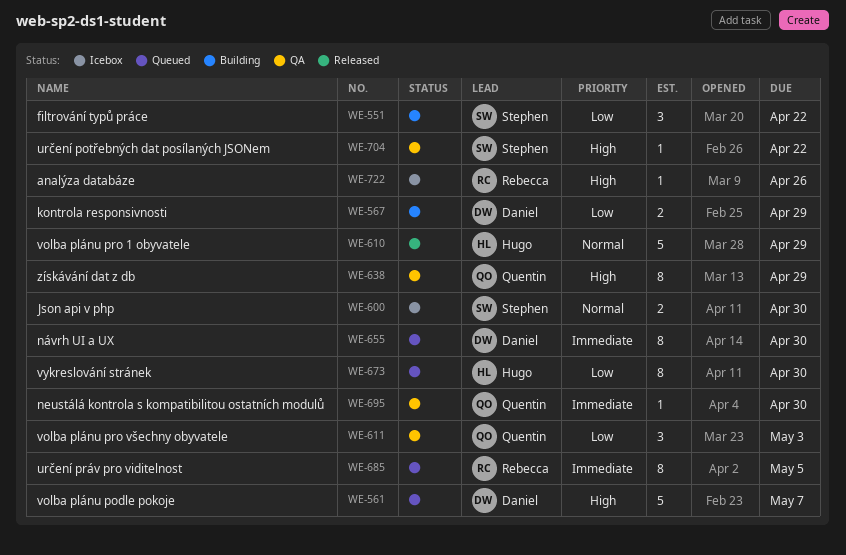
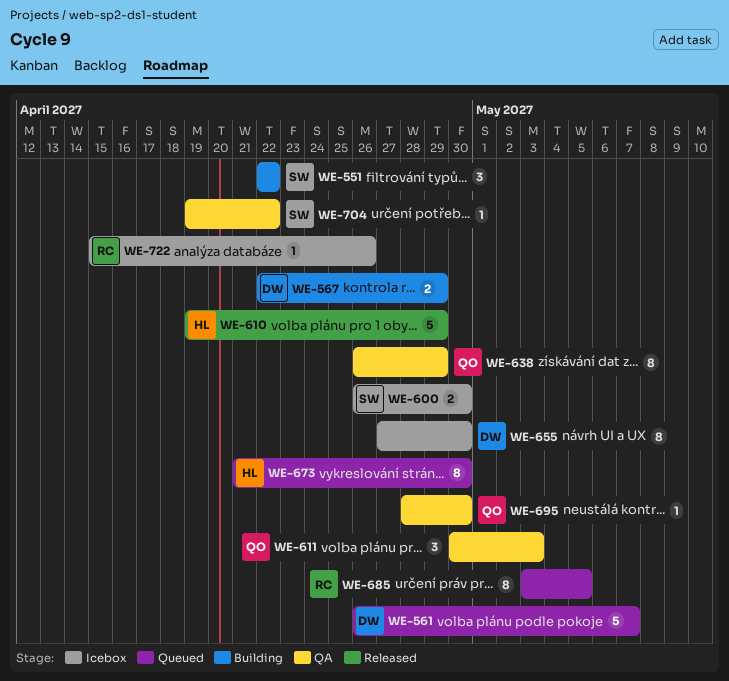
WE-655, status: Queued -> Icebox

